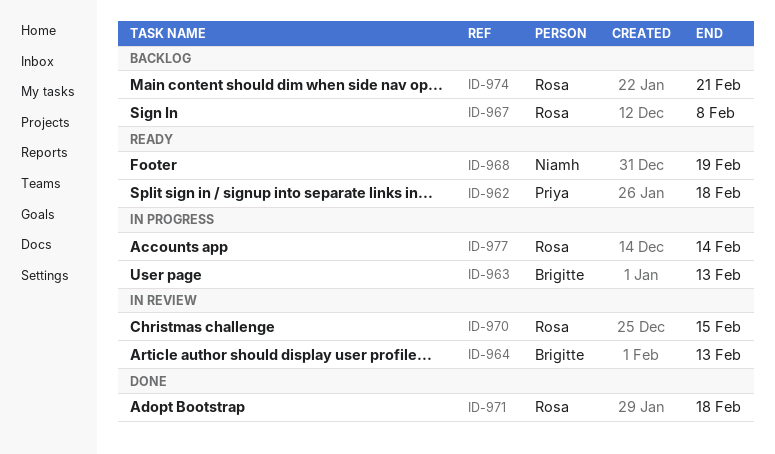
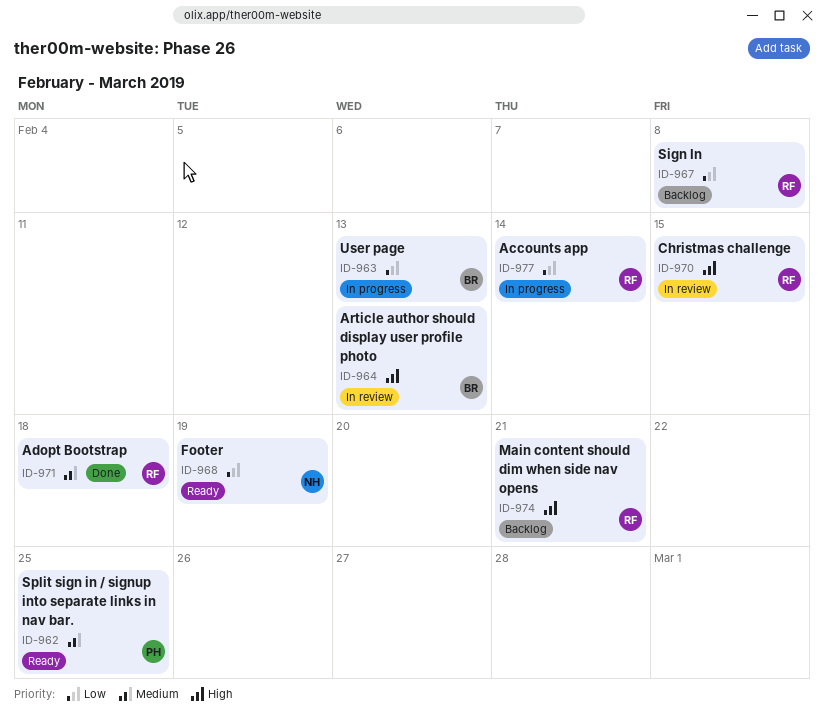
ID-962, due: Feb 18 -> Feb 25

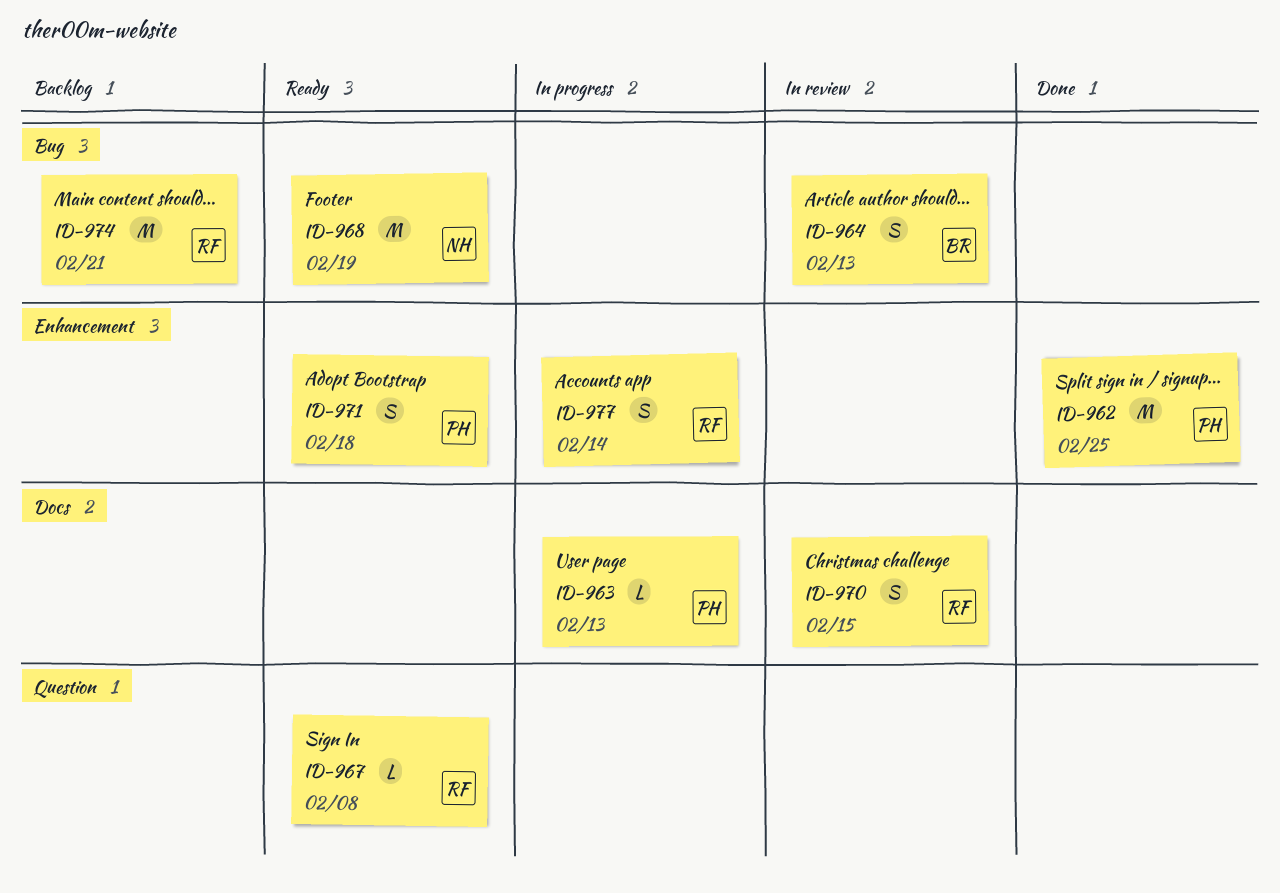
ID-962, status: Ready -> Done
ID-963, owner: BR -> PH
ID-967, status: Backlog -> Ready
ID-971, status: Done -> Ready
ID-971, owner: RF -> PH

